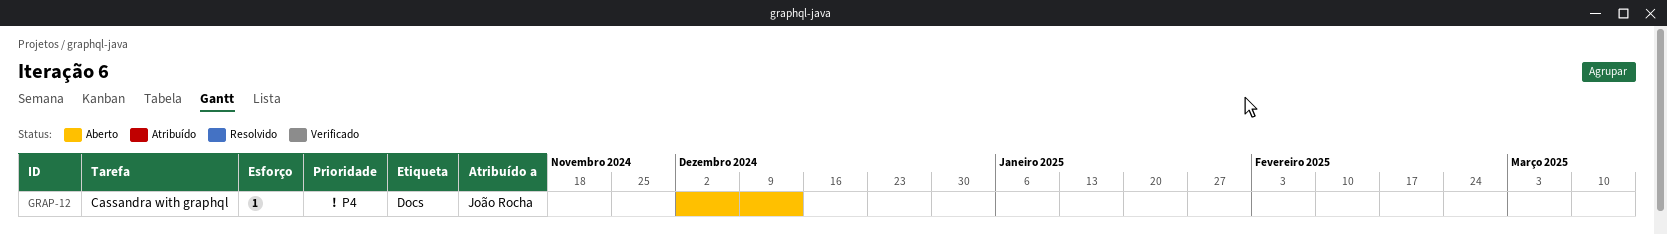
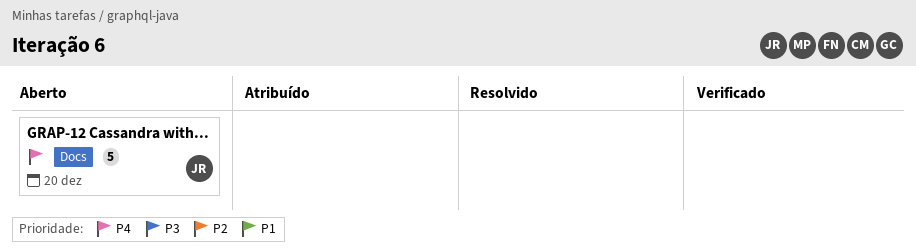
GRAP-12, estimate: 1 -> 5
GRAP-12, due: Dec 13 -> Dec 20

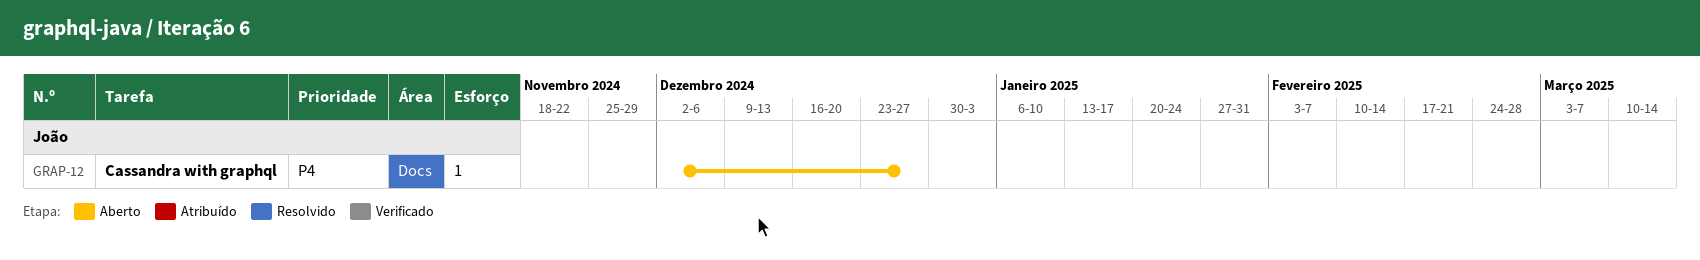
GRAP-12, estimate: 5 -> 1
GRAP-12, due: Dec 20 -> Dec 27

